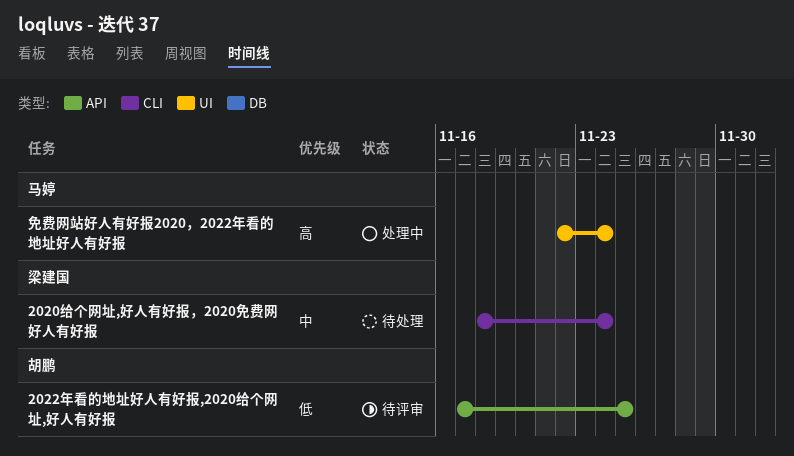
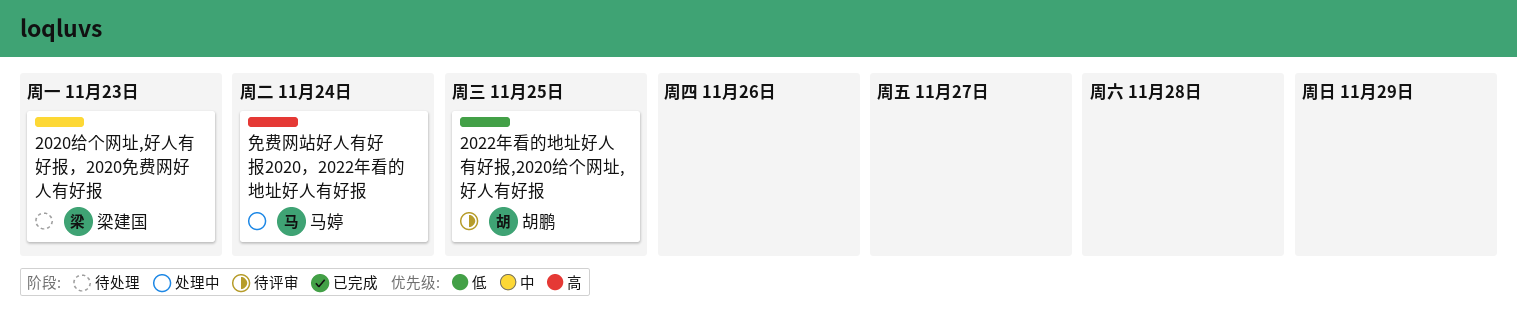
2020给个网址,好人有好报，2020免费网好人有好报, due: Nov 24 -> Nov 23

